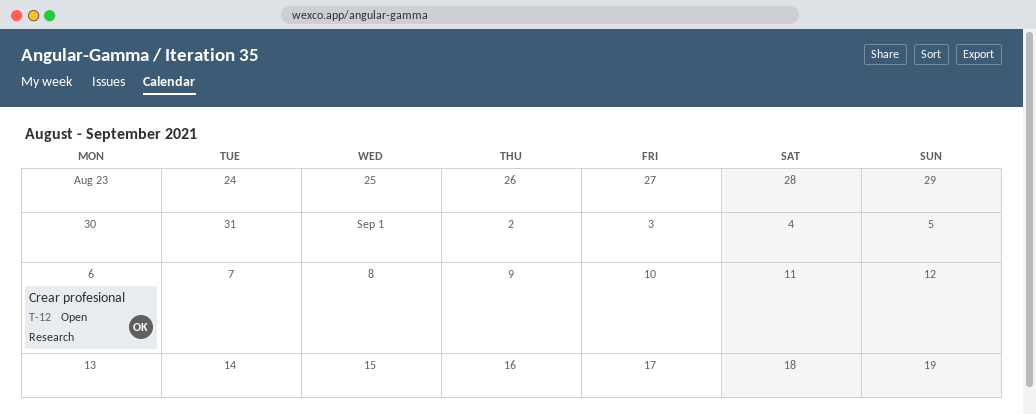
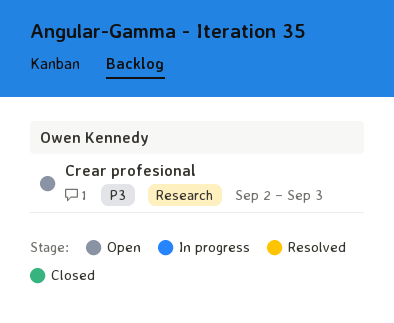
Crear profesional, due: Sep 6 -> Sep 3

